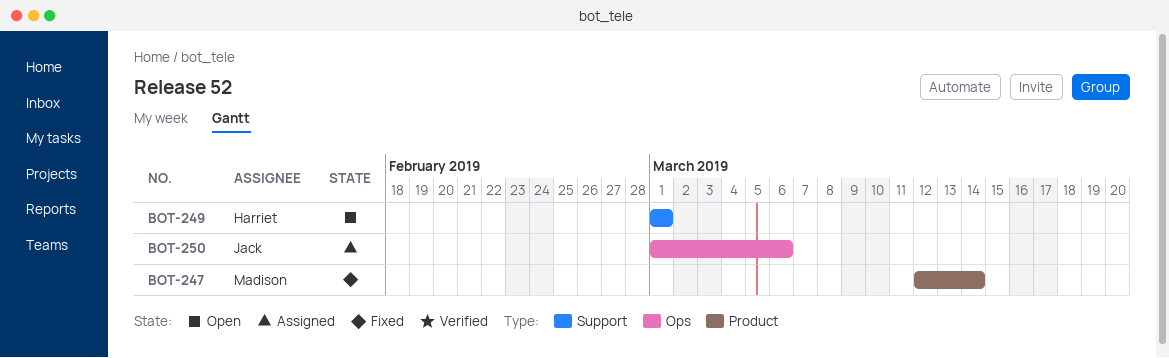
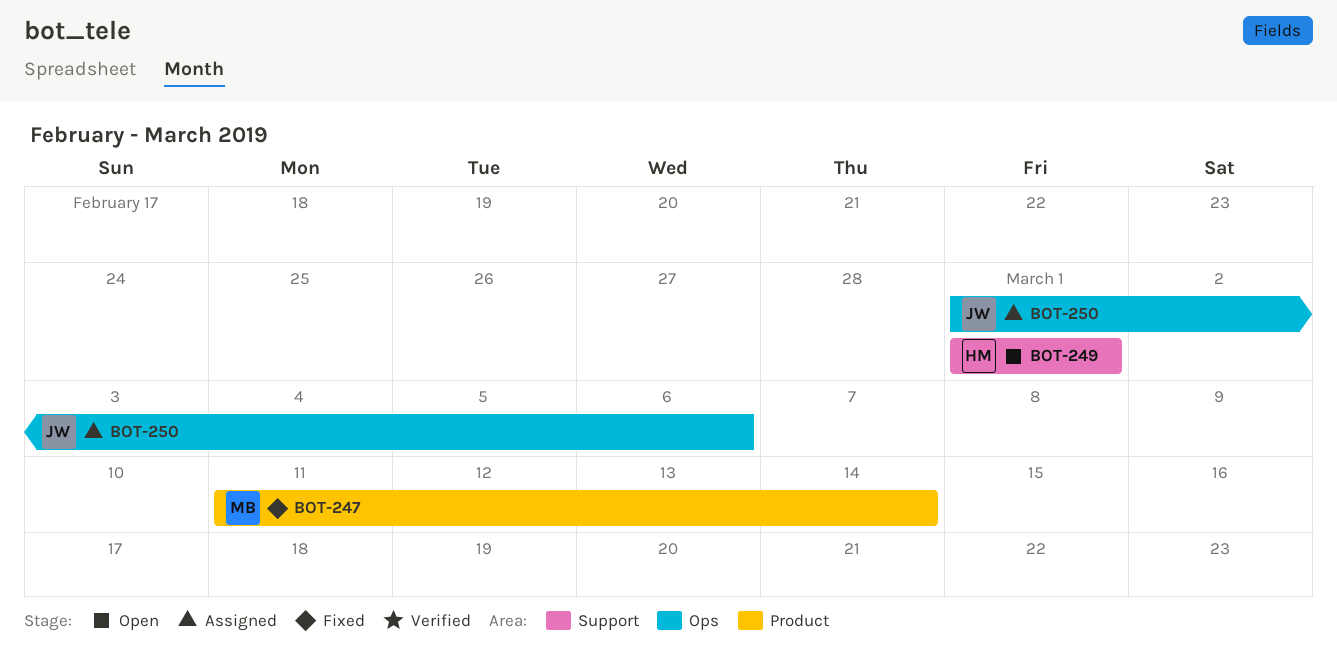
BOT-247, start: Mar 12 -> Mar 11

